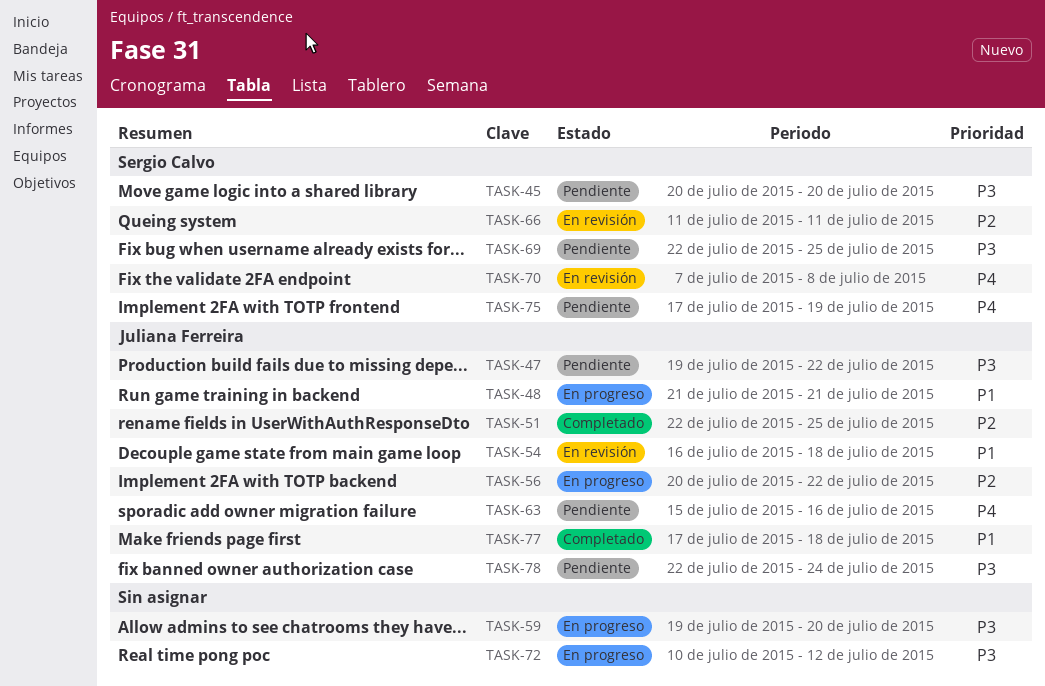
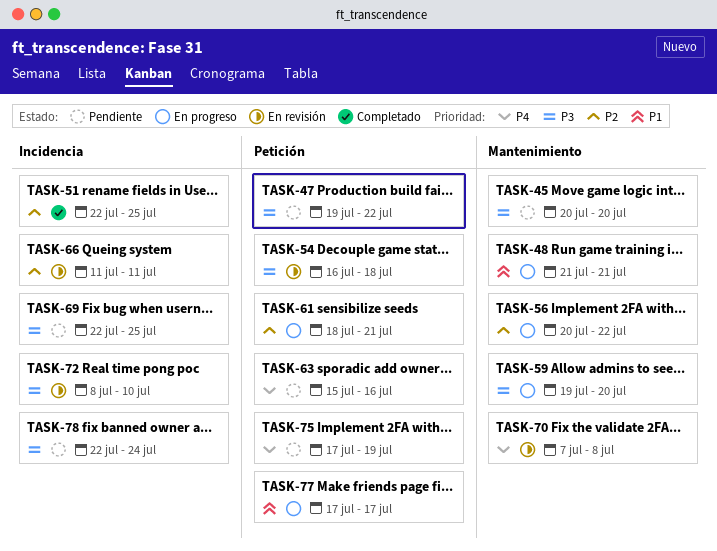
TASK-54, priority: P1 -> P3
TASK-61: none -> present
TASK-72, status: En progreso -> En revisión
TASK-72, start: Jul 10 -> Jul 8
TASK-72, due: Jul 12 -> Jul 10
TASK-77, status: Completado -> En progreso
TASK-77, due: Jul 18 -> Jul 17

